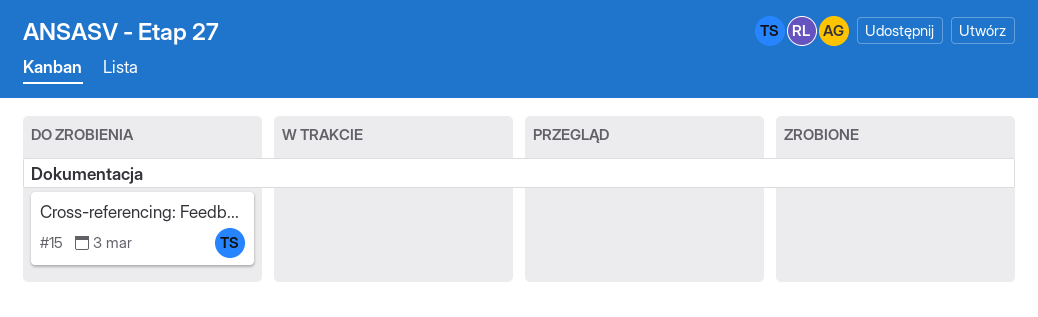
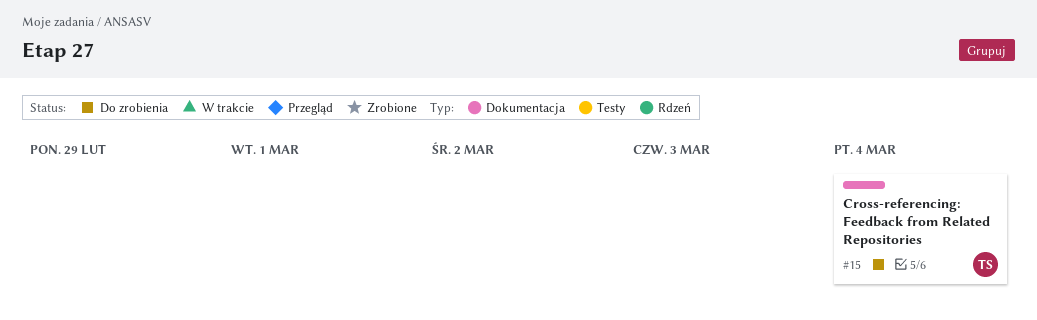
#15, due: Mar 3 -> Mar 4

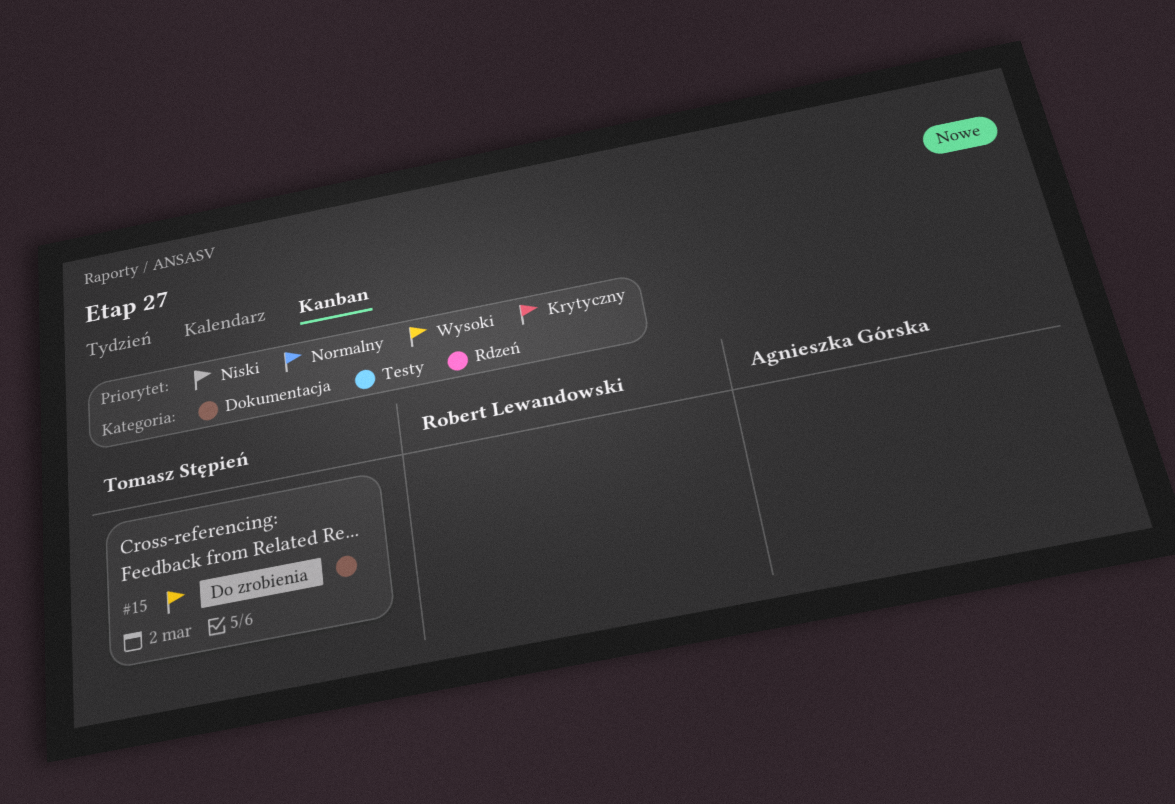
#15, due: Mar 4 -> Mar 2

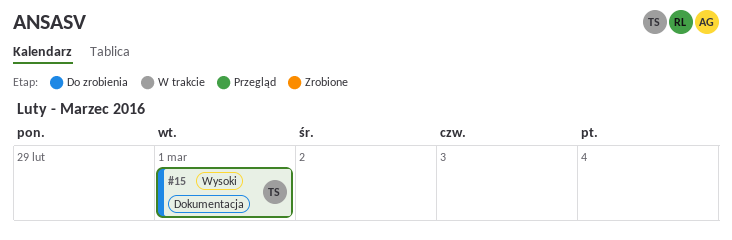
#15, due: Mar 2 -> Mar 1

